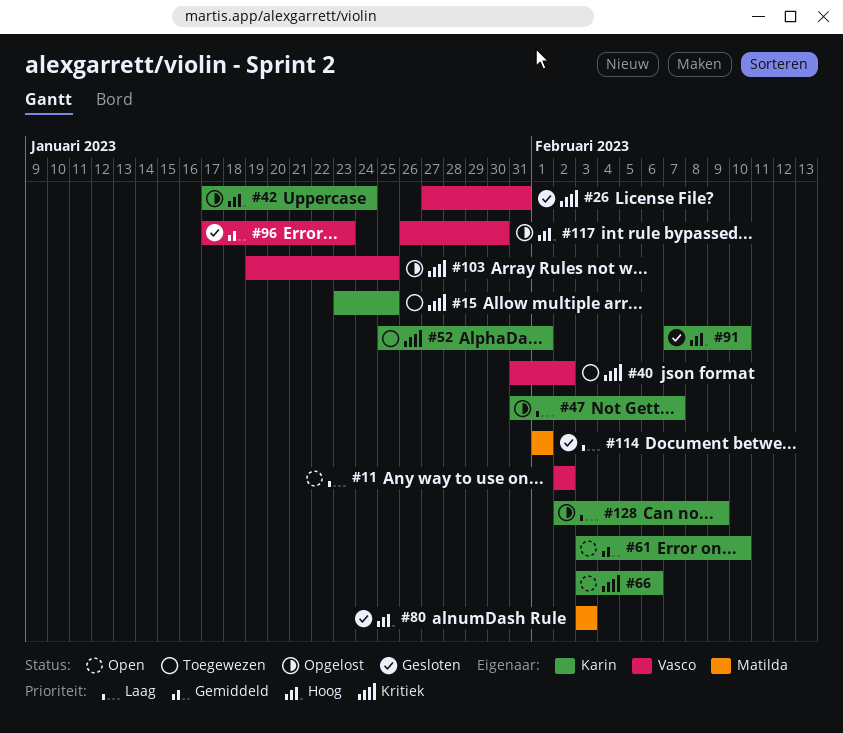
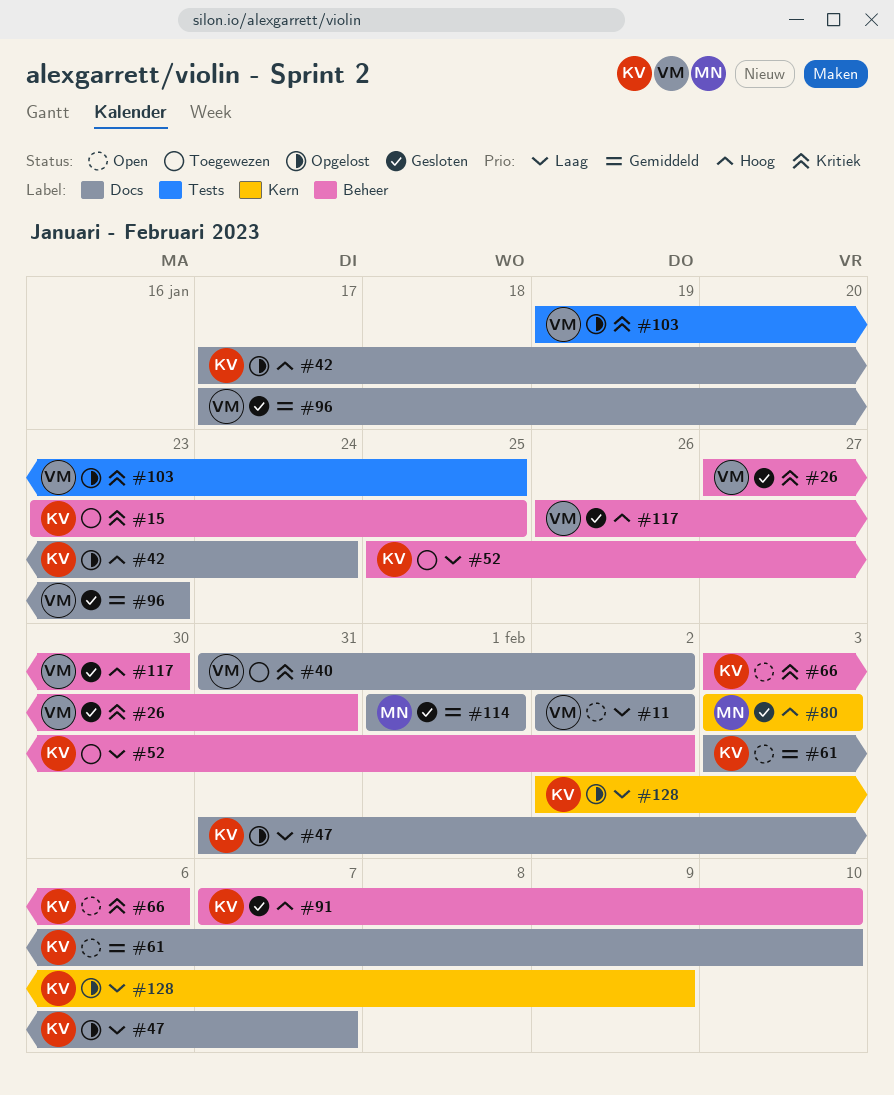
#52, priority: Kritiek -> Laag
#52, due: Feb 1 -> Feb 2
#114, priority: Laag -> Gemiddeld
#117, status: Opgelost -> Gesloten

